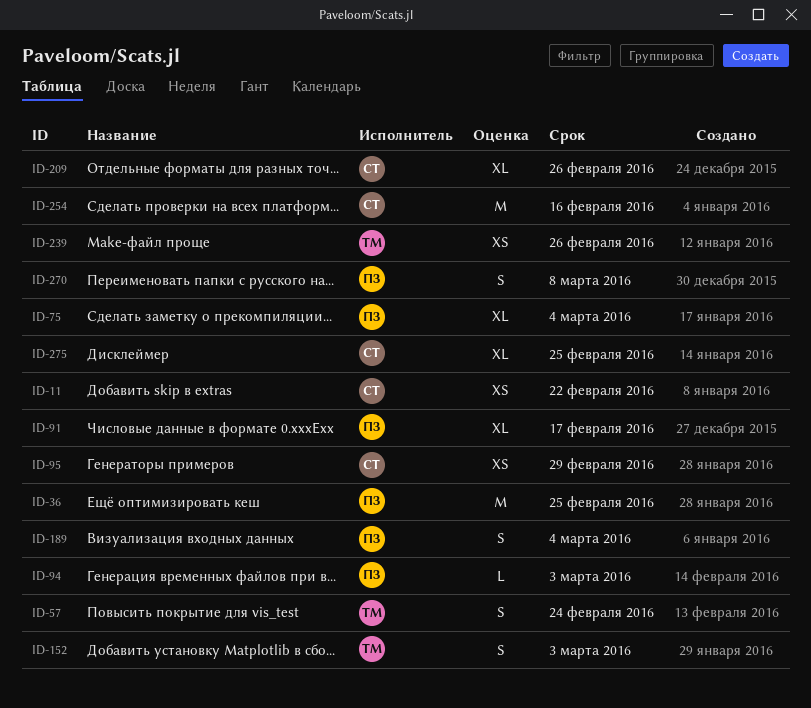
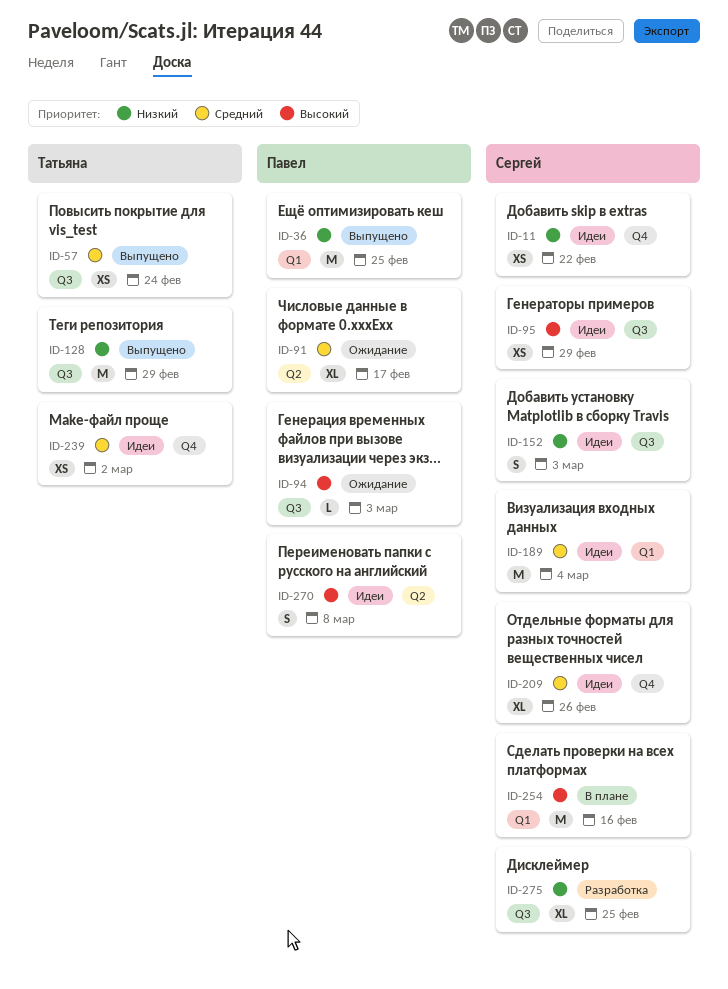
ID-57, estimate: S -> XS
ID-75: present -> none
ID-128: none -> present
ID-152, owner: Татьяна -> Сергей
ID-189, owner: Павел -> Сергей
ID-189, estimate: S -> M
ID-239, due: Feb 26 -> Mar 2

